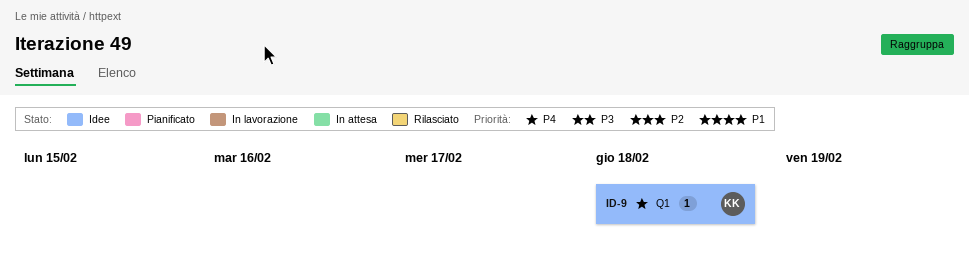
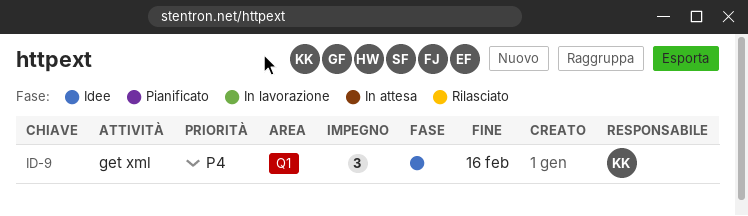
ID-9, estimate: 1 -> 3
ID-9, due: Feb 18 -> Feb 16

